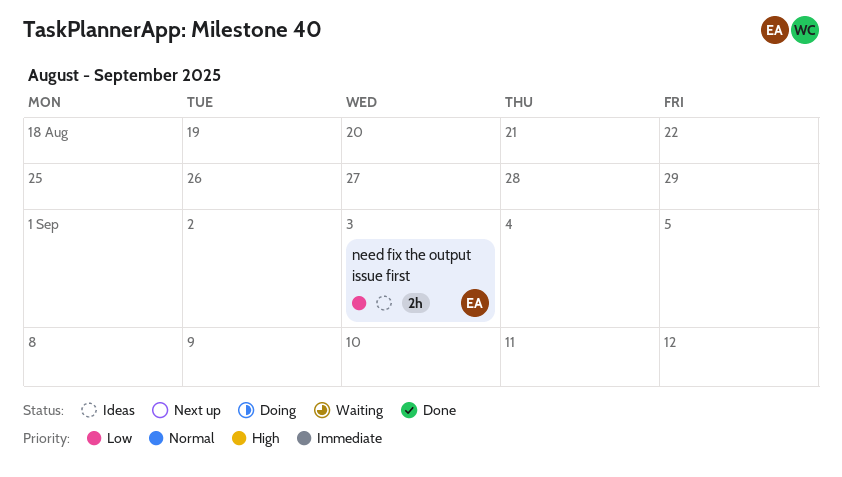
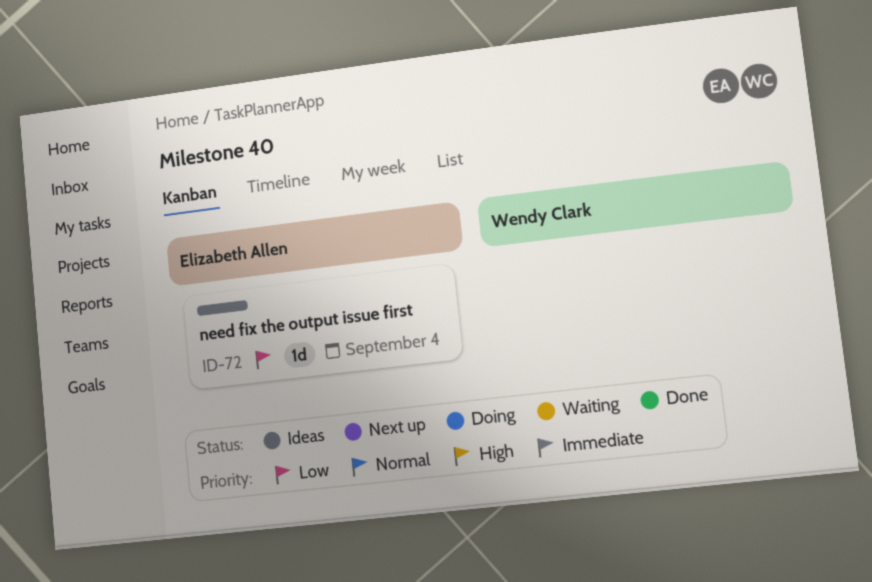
need fix the output issue first, estimate: 2h -> 1d
need fix the output issue first, due: Sep 3 -> Sep 4

